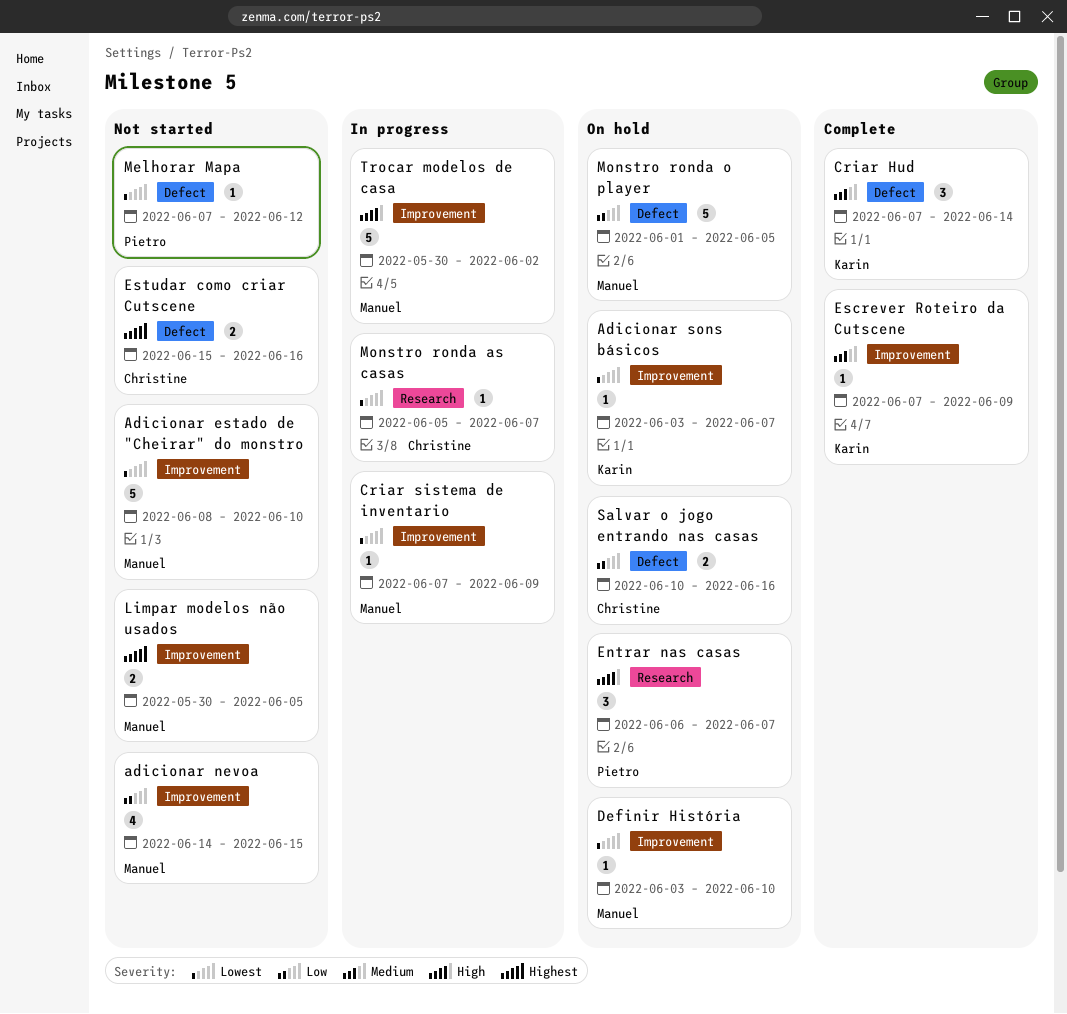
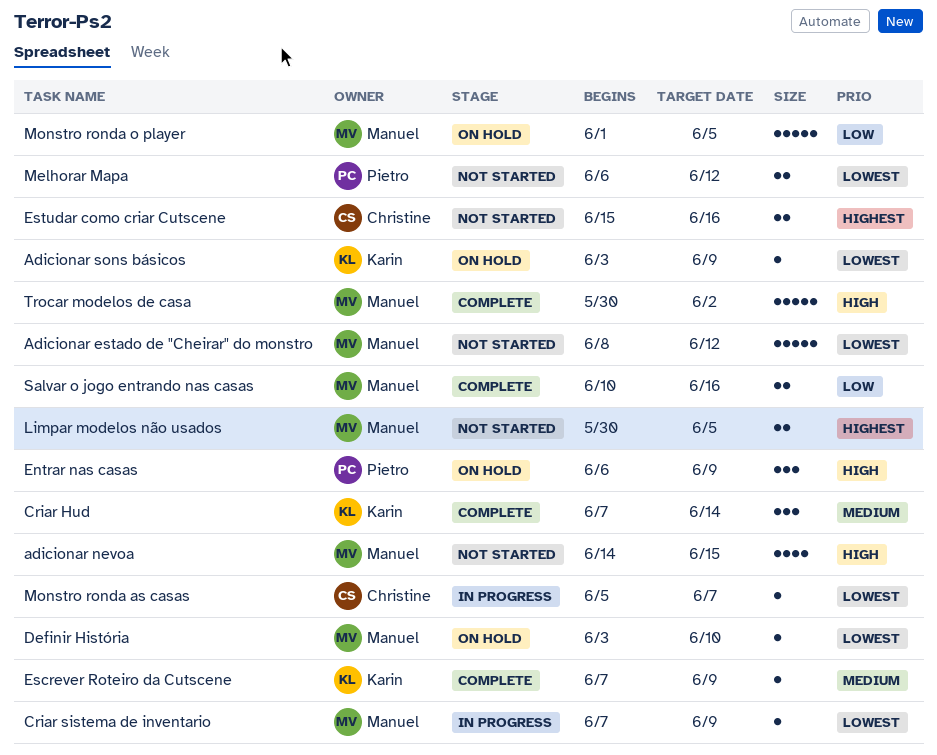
Adicionar estado de "Cheirar" do monstro, due: Jun 10 -> Jun 12
adicionar nevoa, priority: Low -> High
Adicionar sons básicos, due: Jun 7 -> Jun 9
Entrar nas casas, due: Jun 7 -> Jun 9
Melhorar Mapa, estimate: 1 -> 2
Melhorar Mapa, start: Jun 7 -> Jun 6
Salvar o jogo entrando nas casas, status: On hold -> Complete
Salvar o jogo entrando nas casas, owner: Christine -> Manuel
Trocar modelos de casa, status: In progress -> Complete

